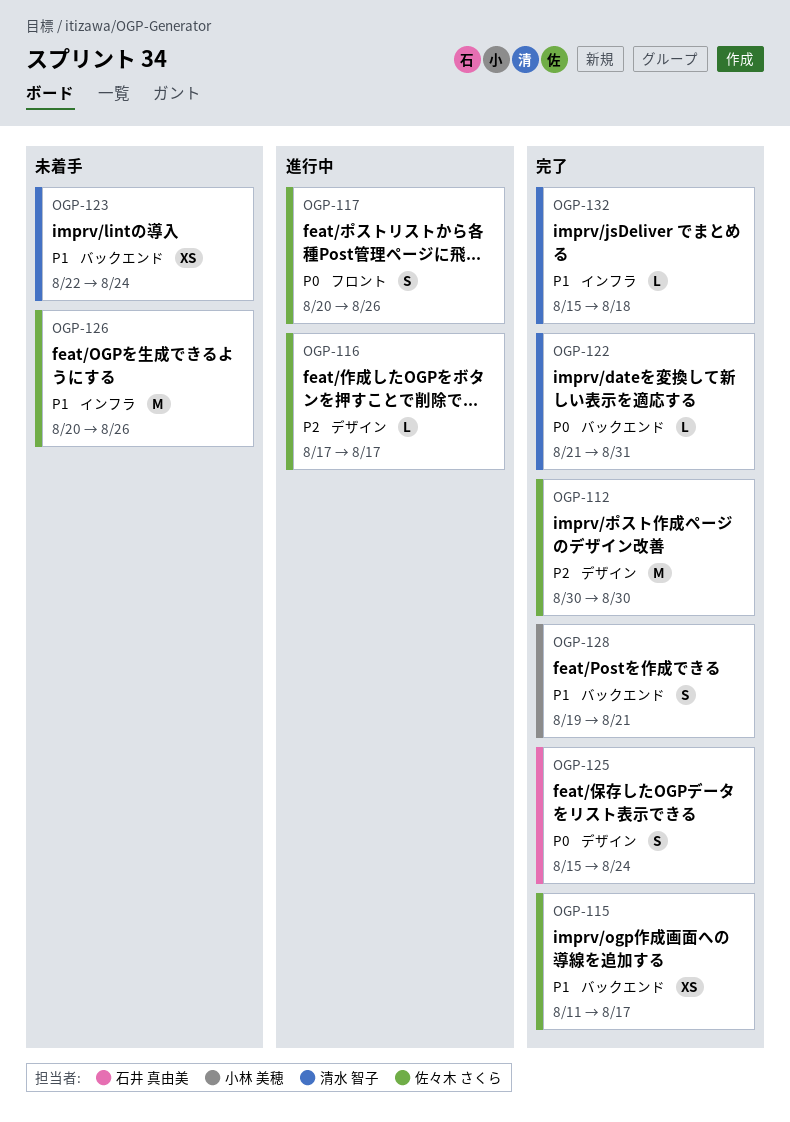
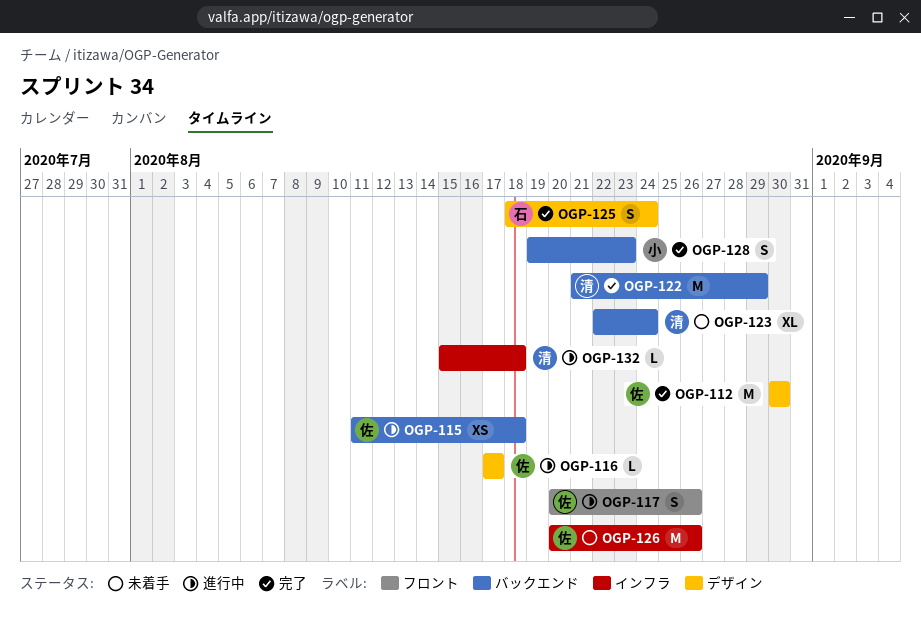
OGP-115, status: 完了 -> 進行中
OGP-115, due: Aug 17 -> Aug 18
OGP-122, estimate: L -> M
OGP-122, due: Aug 31 -> Aug 29
OGP-123, estimate: XS -> XL
OGP-125, start: Aug 15 -> Aug 18
OGP-128, due: Aug 21 -> Aug 23
OGP-132, status: 完了 -> 進行中

